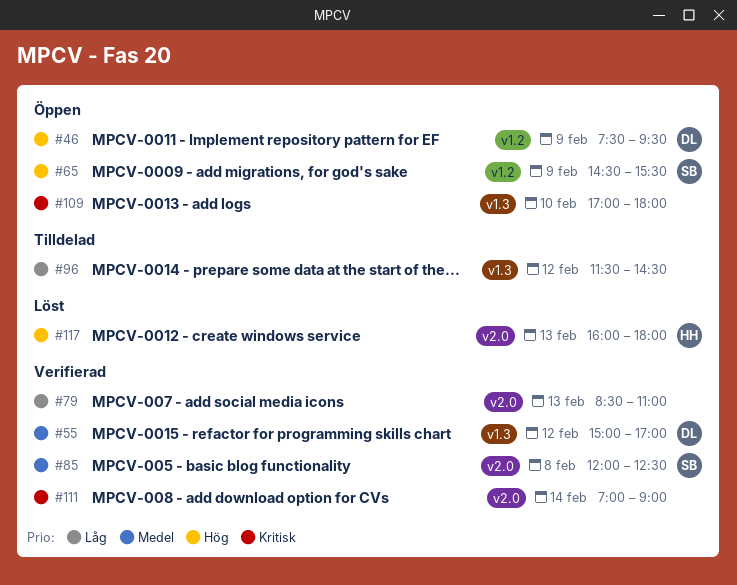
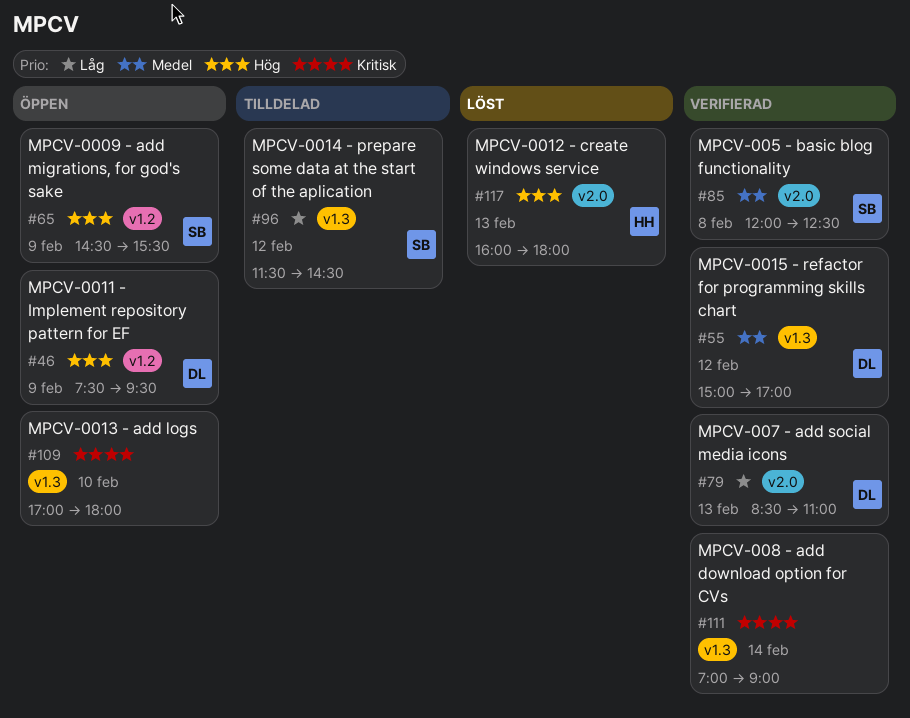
#79, owner: none -> DL
#96, owner: none -> SB
#111, label: v2.0 -> v1.3

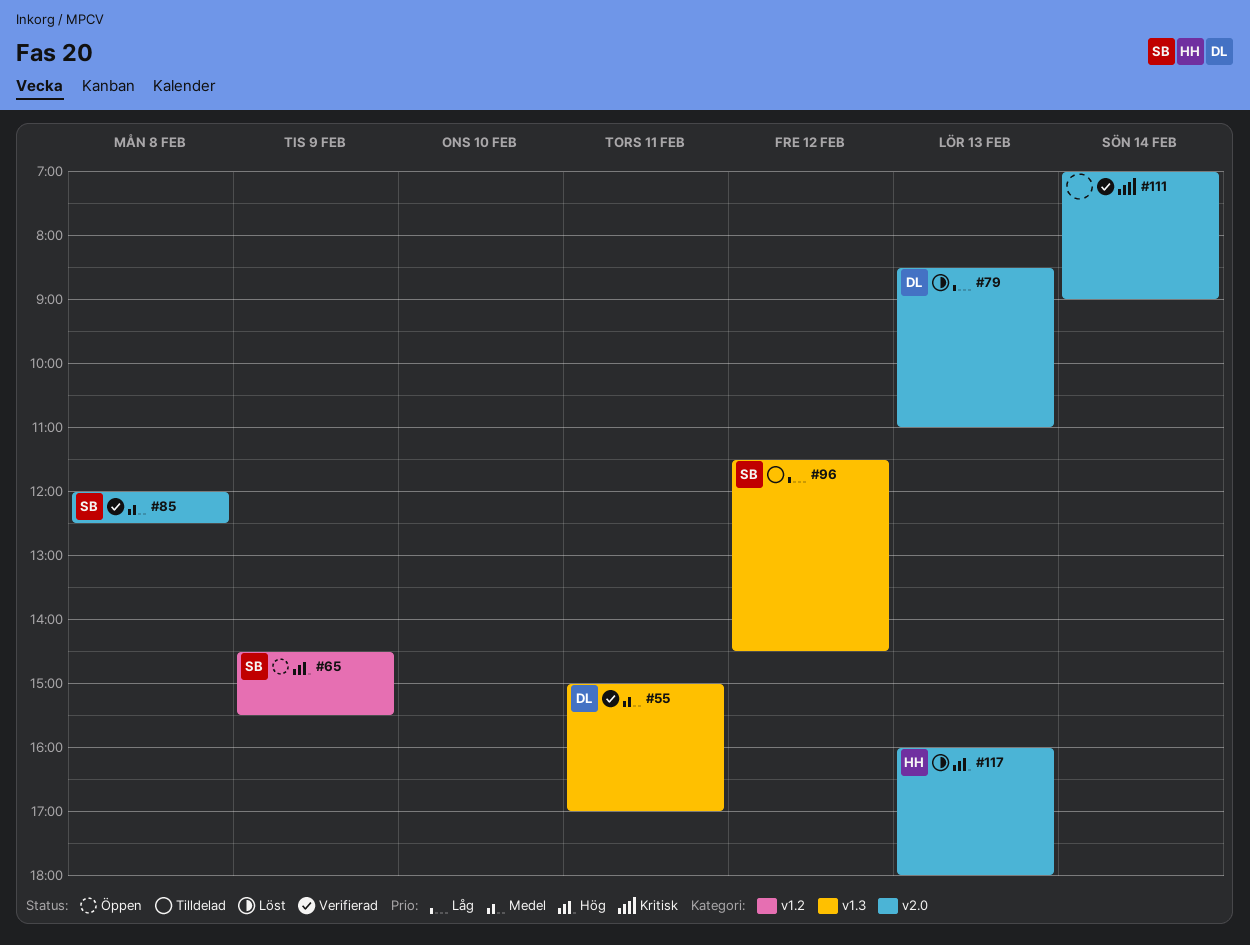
#46: present -> none
#55, day: Feb 12 -> Feb 11
#79, status: Verifierad -> Löst
#109: present -> none
#111, label: v1.3 -> v2.0

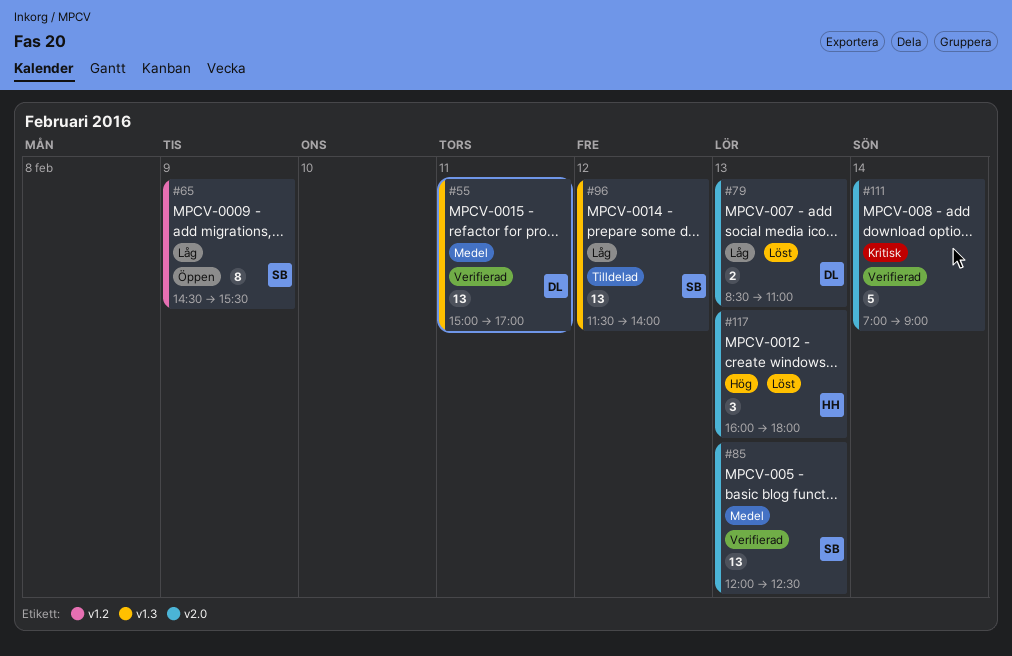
#65, priority: Hög -> Låg
#85, day: Feb 8 -> Feb 13
#96, ends: 14:30 -> 14:00

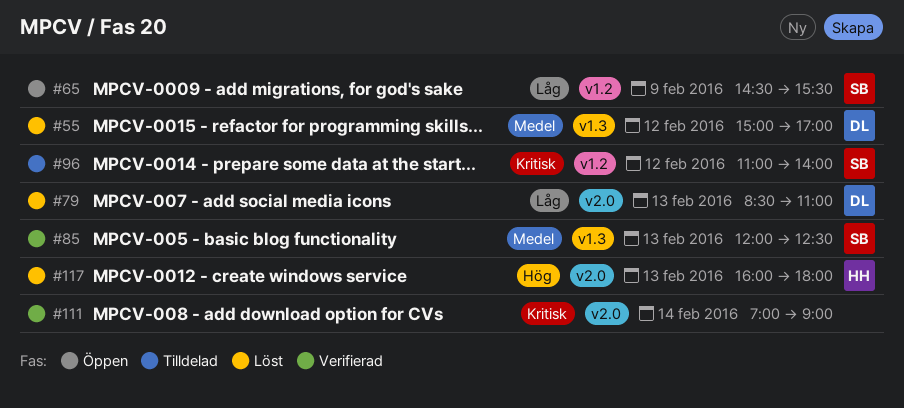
#55, status: Verifierad -> Löst
#55, day: Feb 11 -> Feb 12
#85, label: v2.0 -> v1.3
#96, priority: Låg -> Kritisk
#96, label: v1.3 -> v1.2
#96, begins: 11:30 -> 11:00

